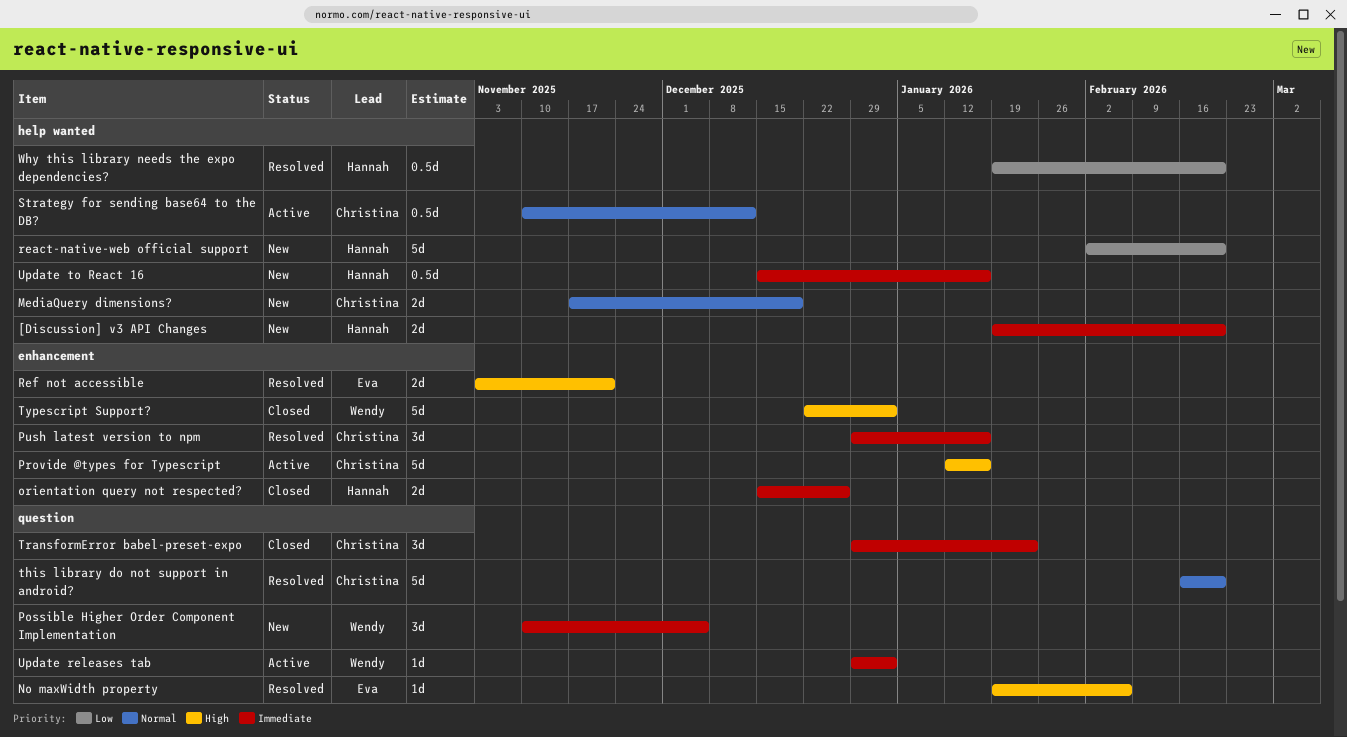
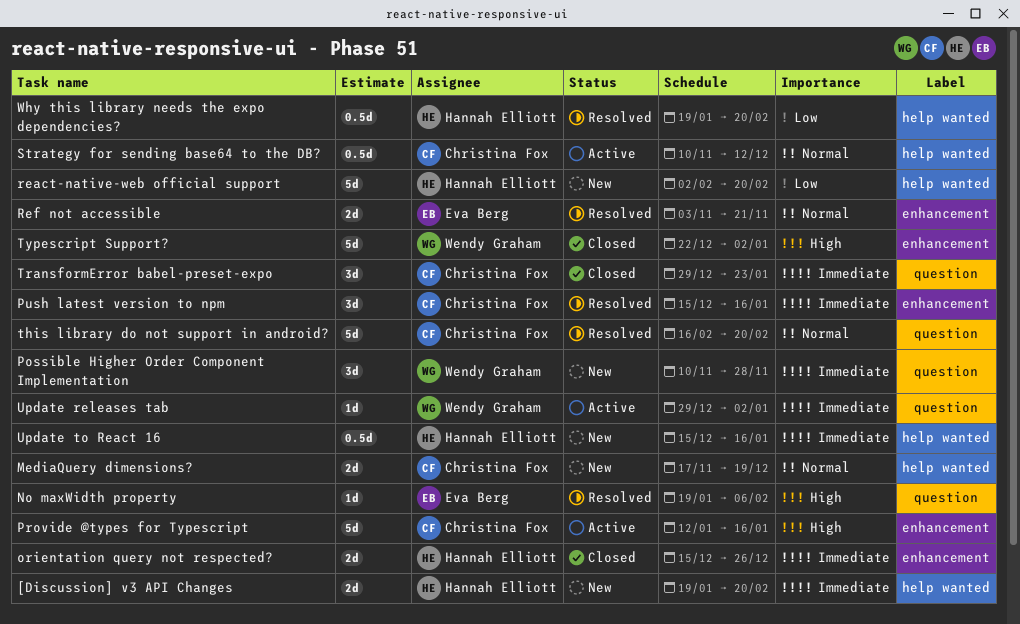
Possible Higher Order Component Implementation, due: Dec 5 -> Nov 28
Push latest version to npm, start: Dec 29 -> Dec 15
Ref not accessible, priority: High -> Normal

